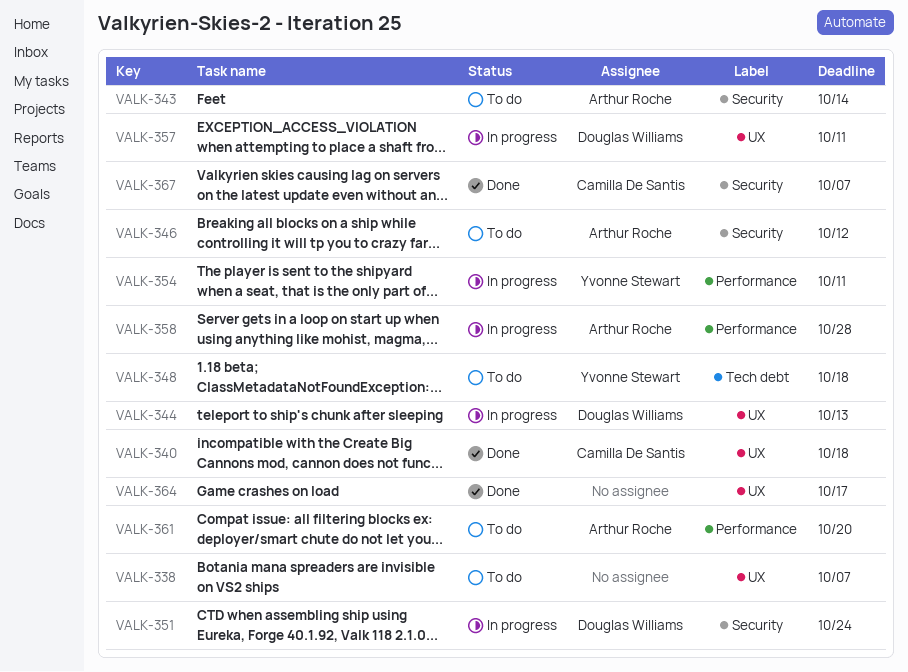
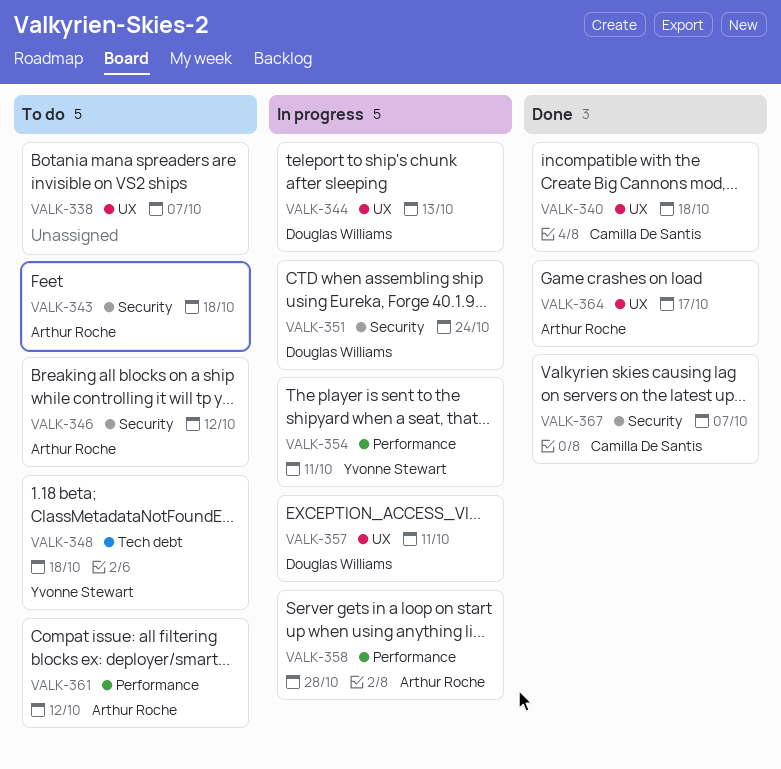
VALK-343, due: Oct 14 -> Oct 18
VALK-361, due: Oct 20 -> Oct 12
VALK-364, owner: none -> Arthur Roche

